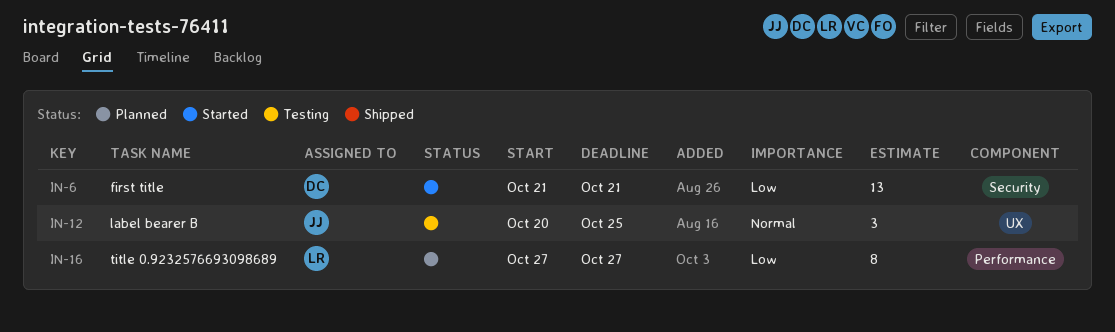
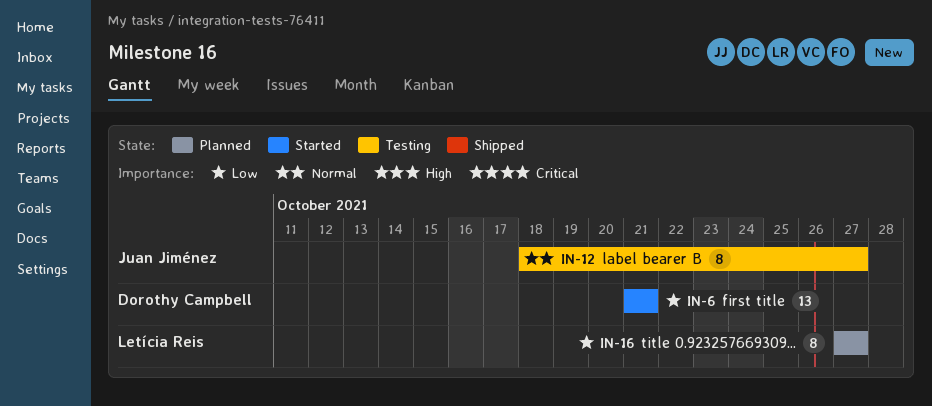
IN-12, estimate: 3 -> 8
IN-12, start: Oct 20 -> Oct 18
IN-12, due: Oct 25 -> Oct 27

